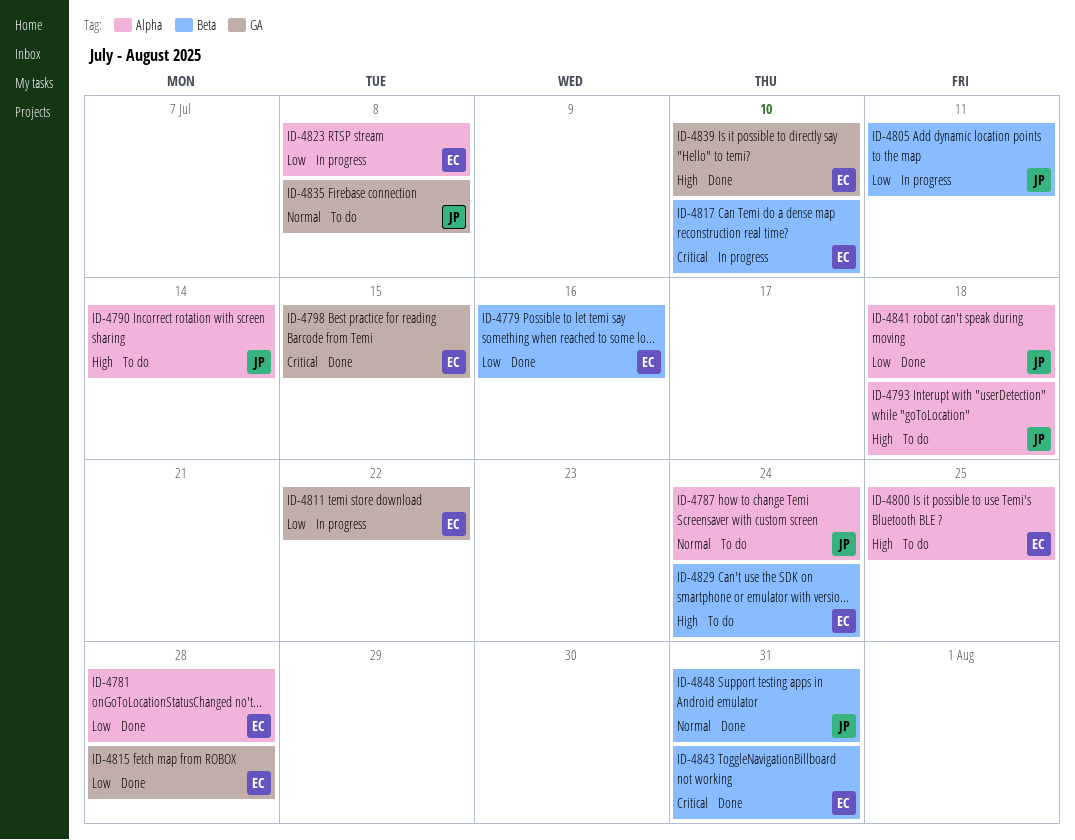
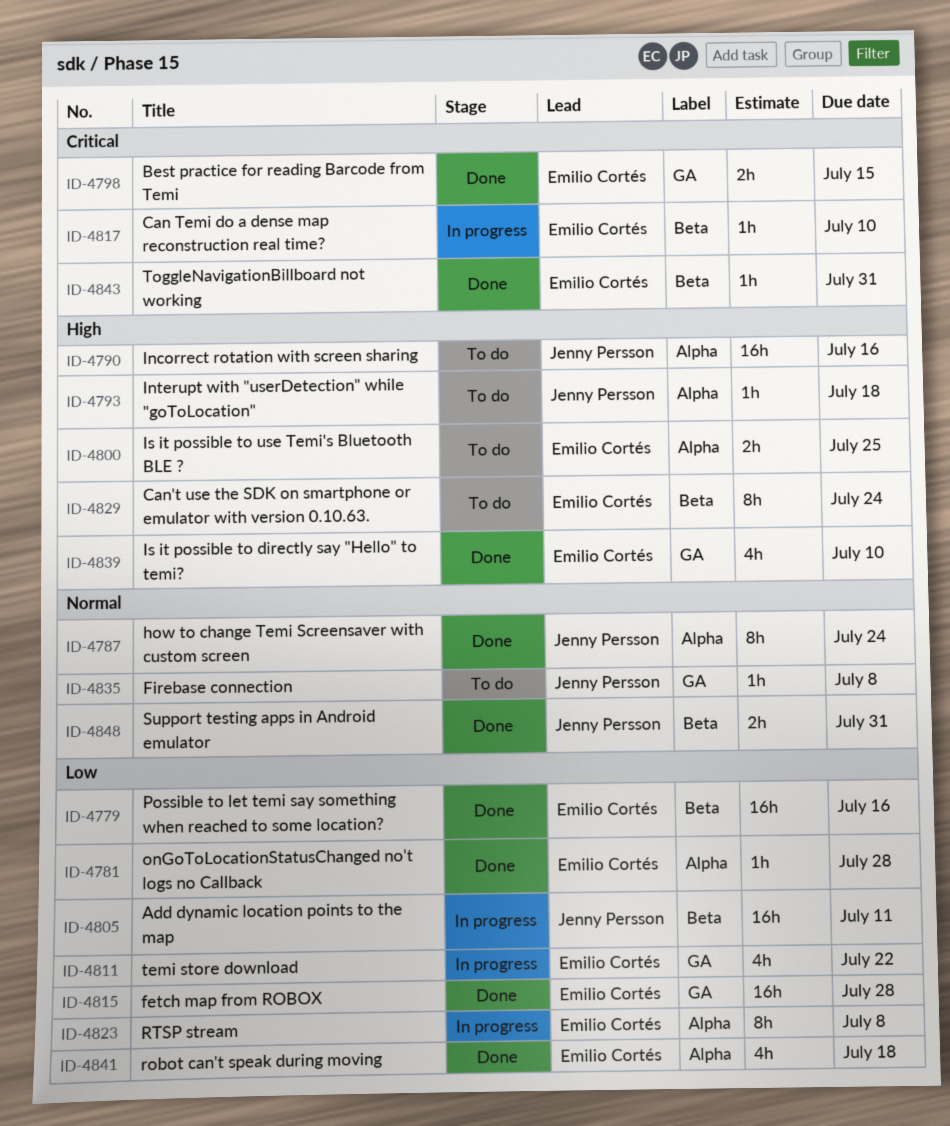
ID-4787, status: To do -> Done
ID-4790, due: Jul 14 -> Jul 16
ID-4841, owner: Jenny Persson -> Emilio Cortés

